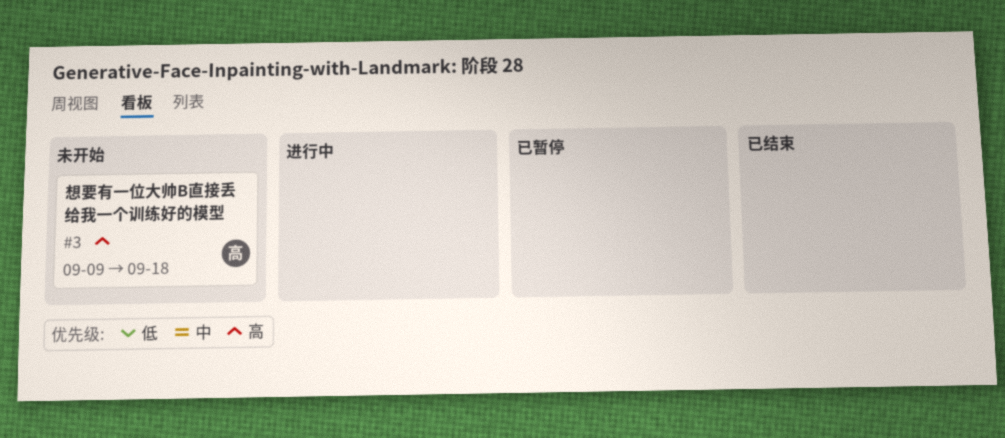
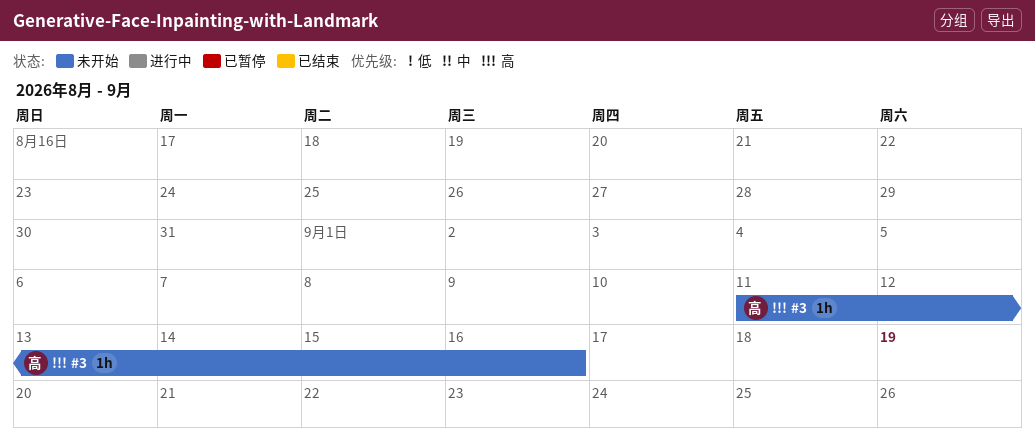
#3, start: Sep 9 -> Sep 11
#3, due: Sep 18 -> Sep 16

